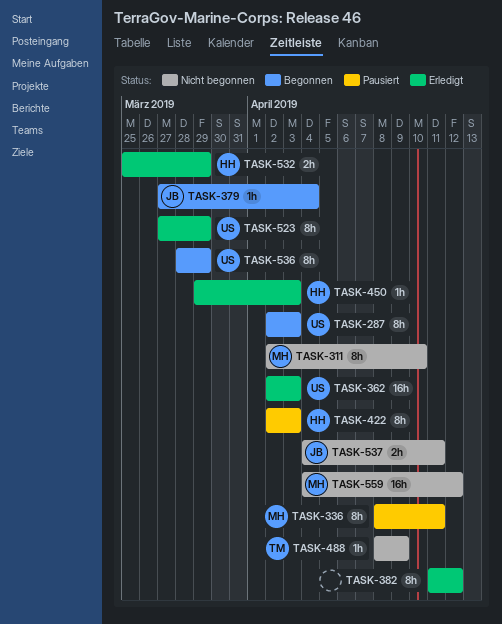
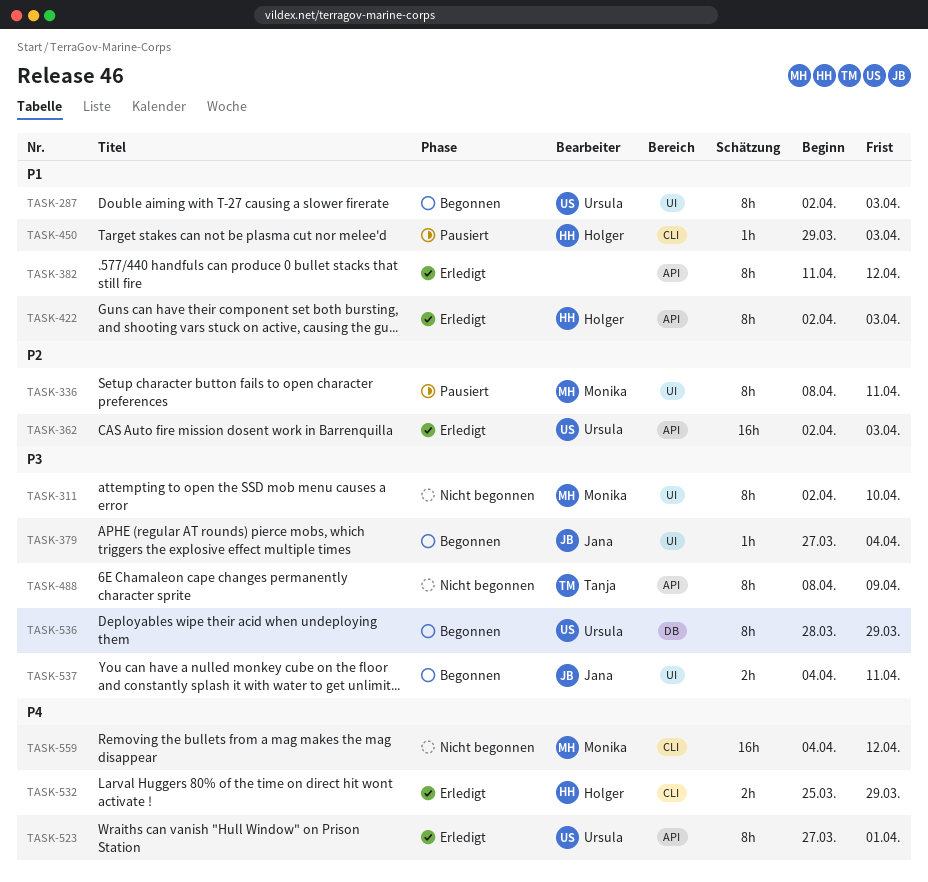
TASK-422, status: Pausiert -> Erledigt
TASK-450, status: Erledigt -> Pausiert
TASK-488, estimate: 1h -> 8h
TASK-523, due: Mar 29 -> Apr 1
TASK-537, status: Nicht begonnen -> Begonnen

